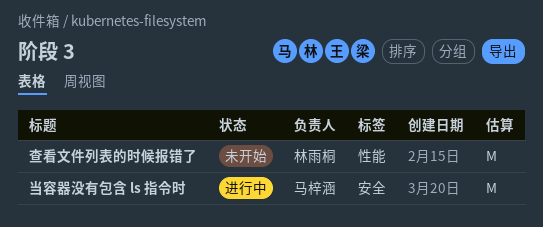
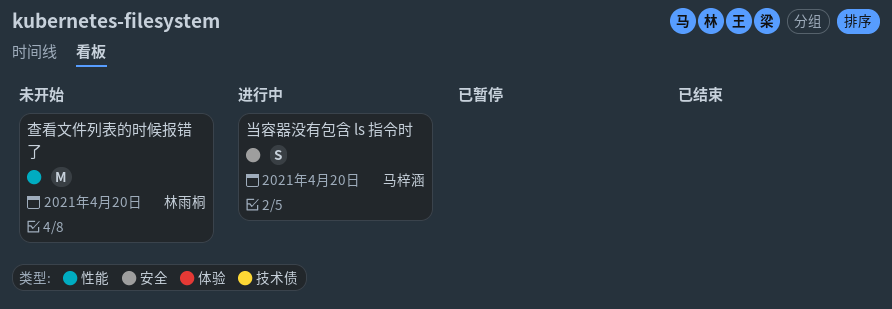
当容器没有包含 ls 指令时, estimate: M -> S

